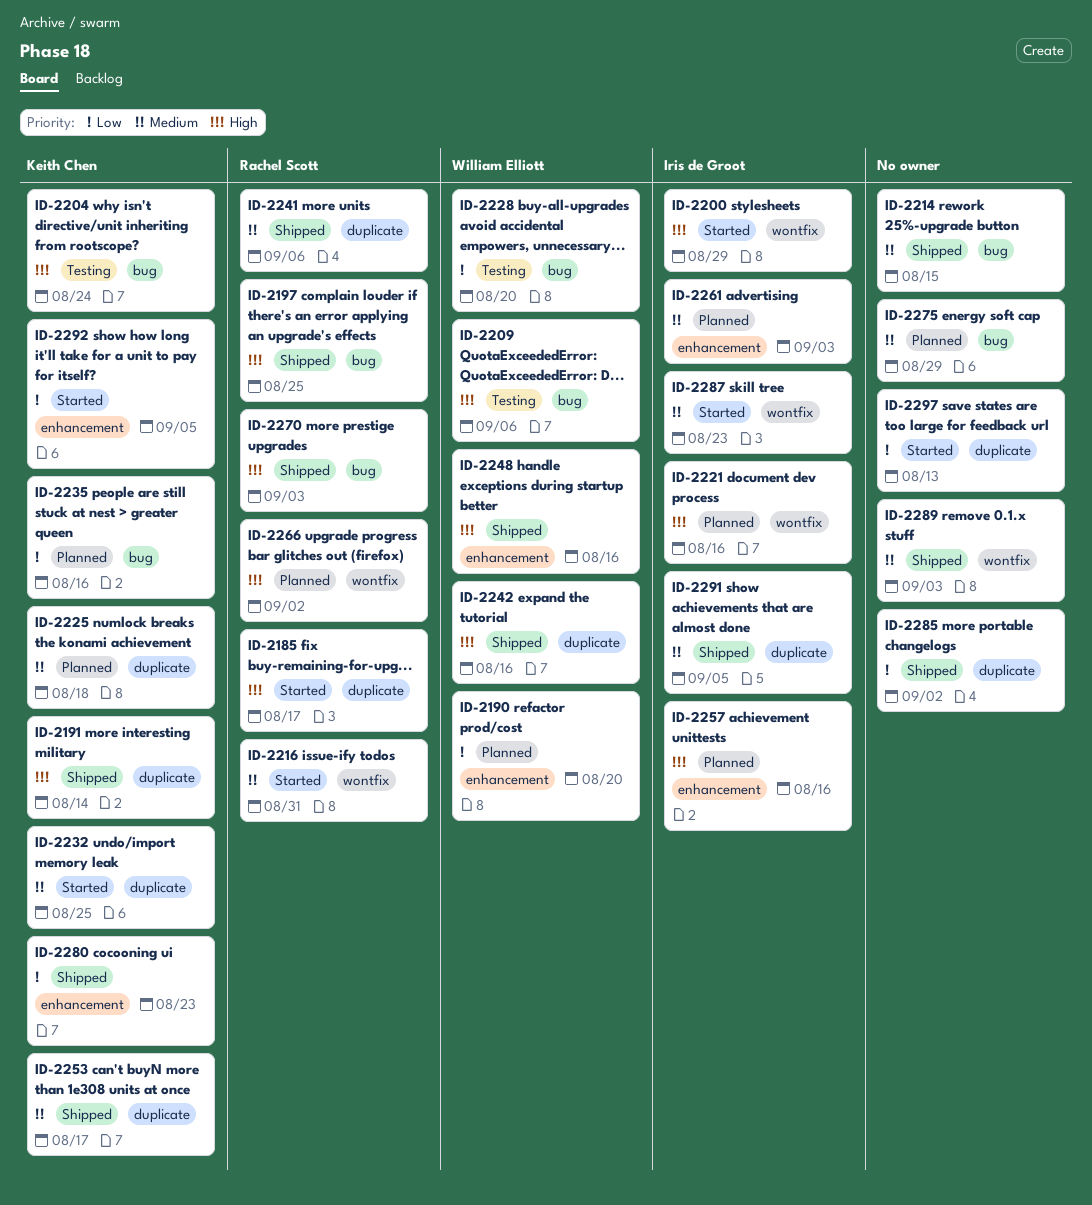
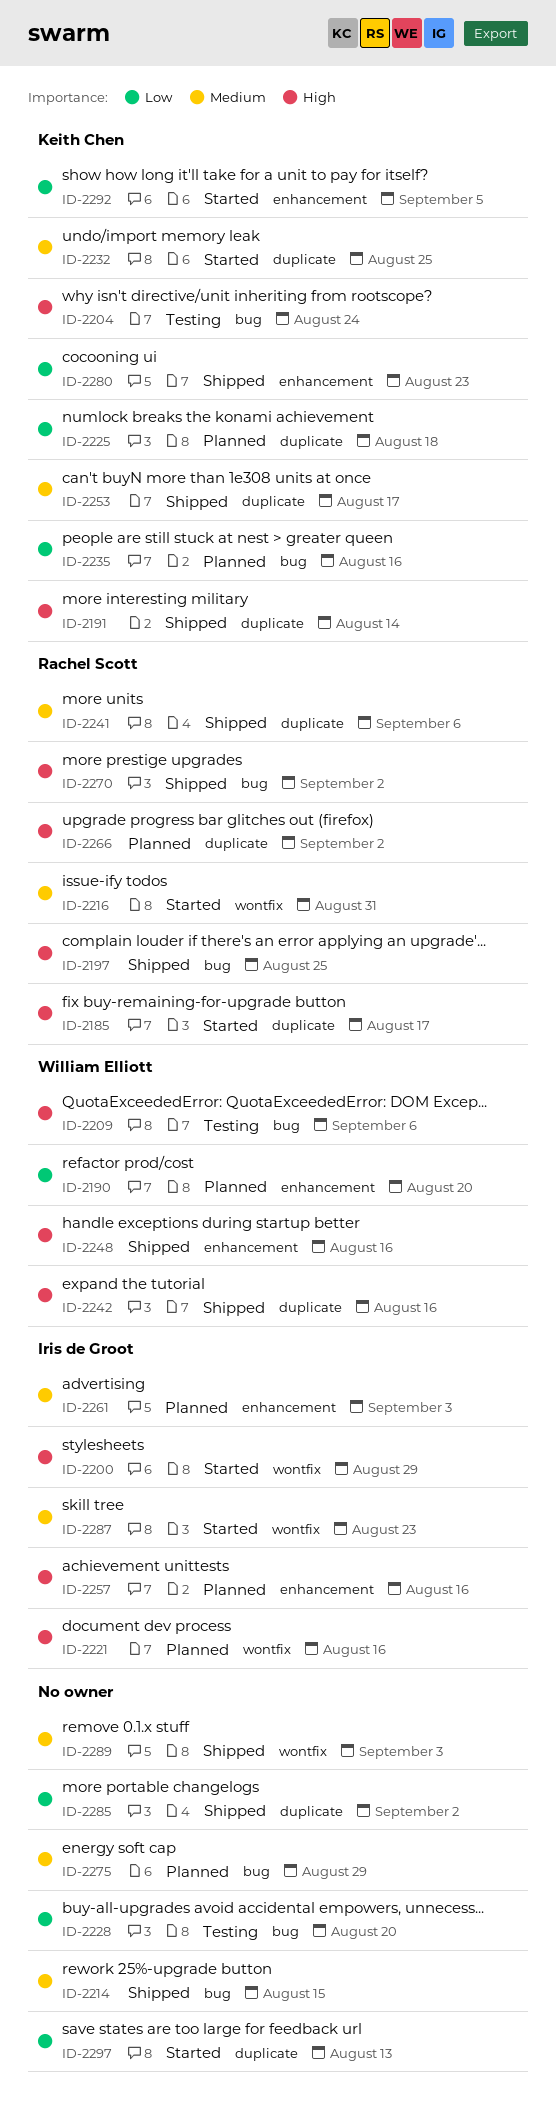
ID-2225, priority: Medium -> Low
ID-2228, owner: William Elliott -> none
ID-2266, label: wontfix -> duplicate
ID-2270, due: Sep 3 -> Sep 2
ID-2291: present -> none

